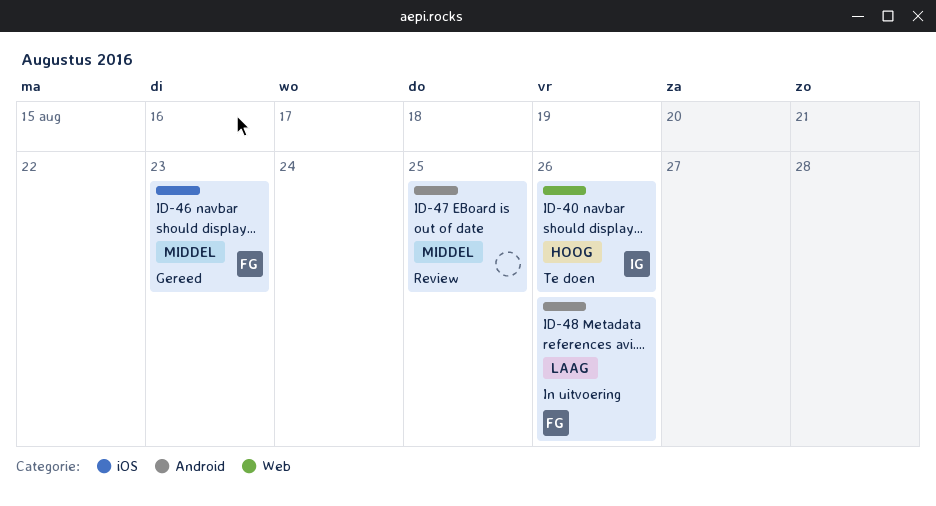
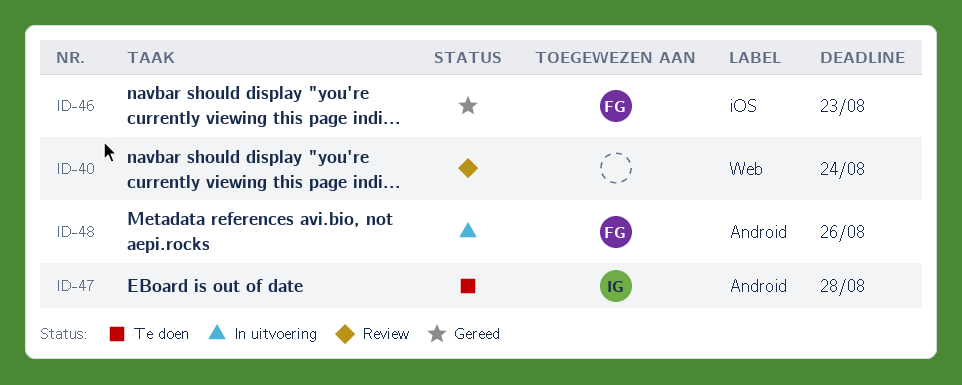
ID-40, status: Te doen -> Review
ID-40, owner: IG -> none
ID-40, due: Aug 26 -> Aug 24
ID-47, status: Review -> Te doen
ID-47, owner: none -> IG
ID-47, due: Aug 25 -> Aug 28

